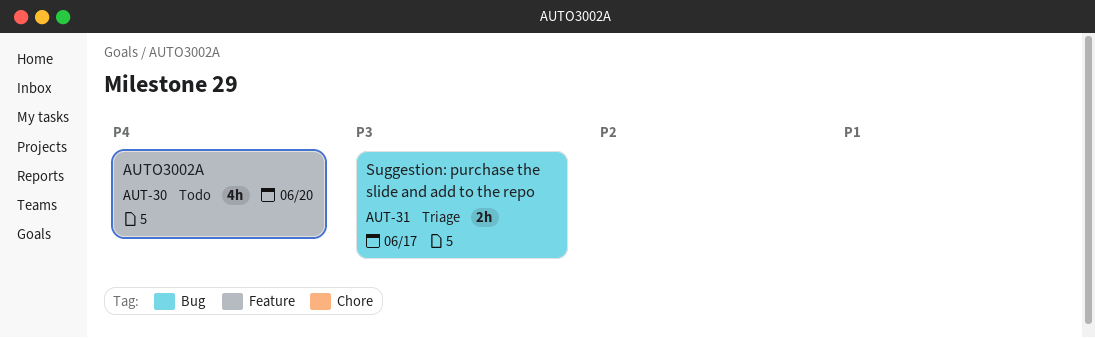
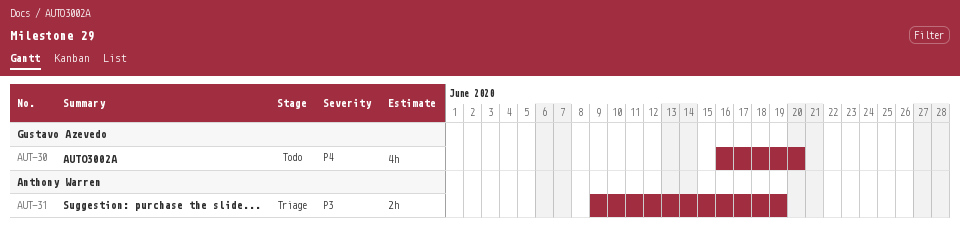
AUT-31, due: Jun 17 -> Jun 19

